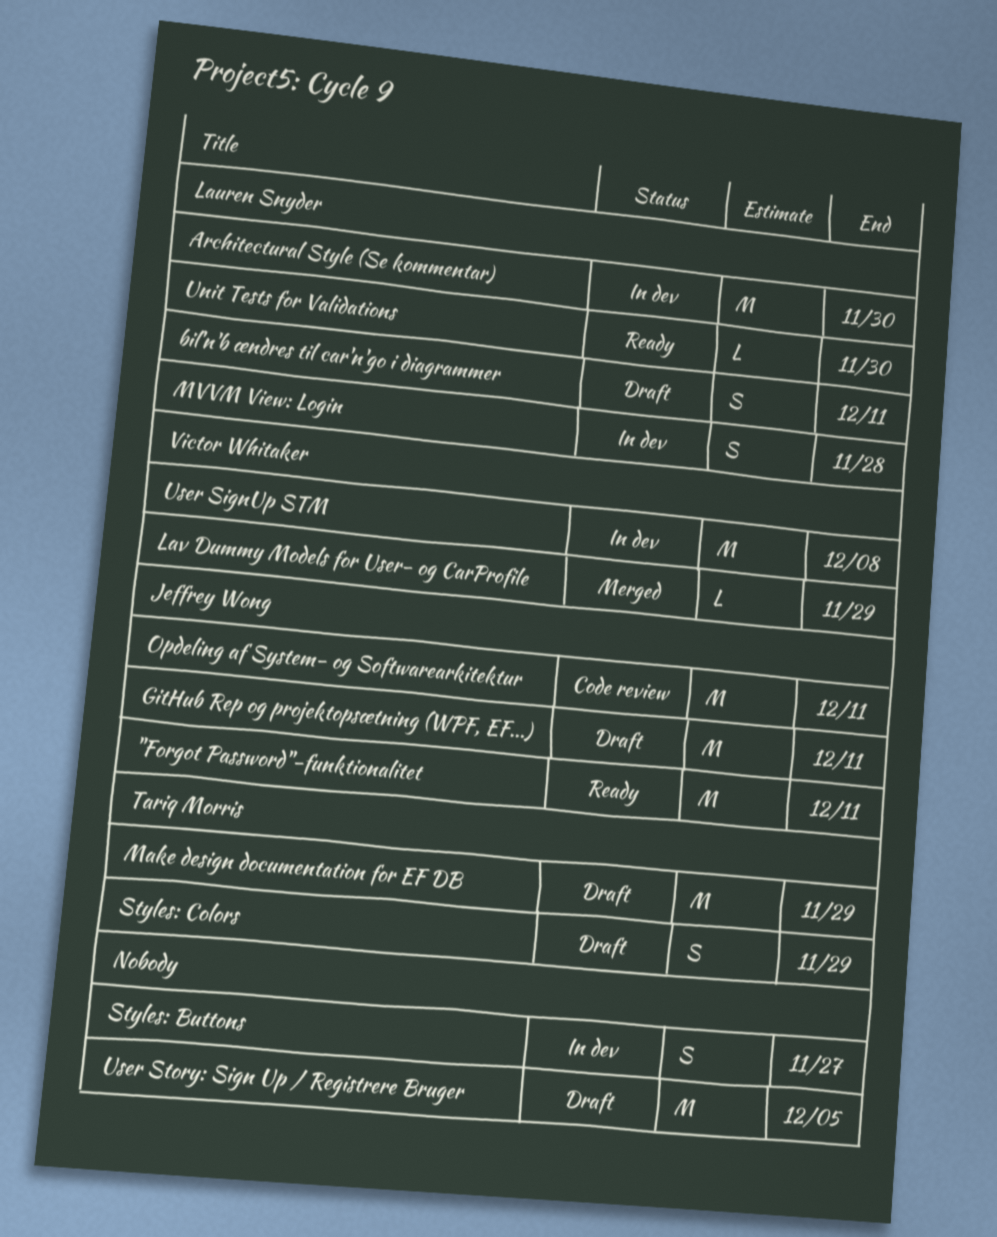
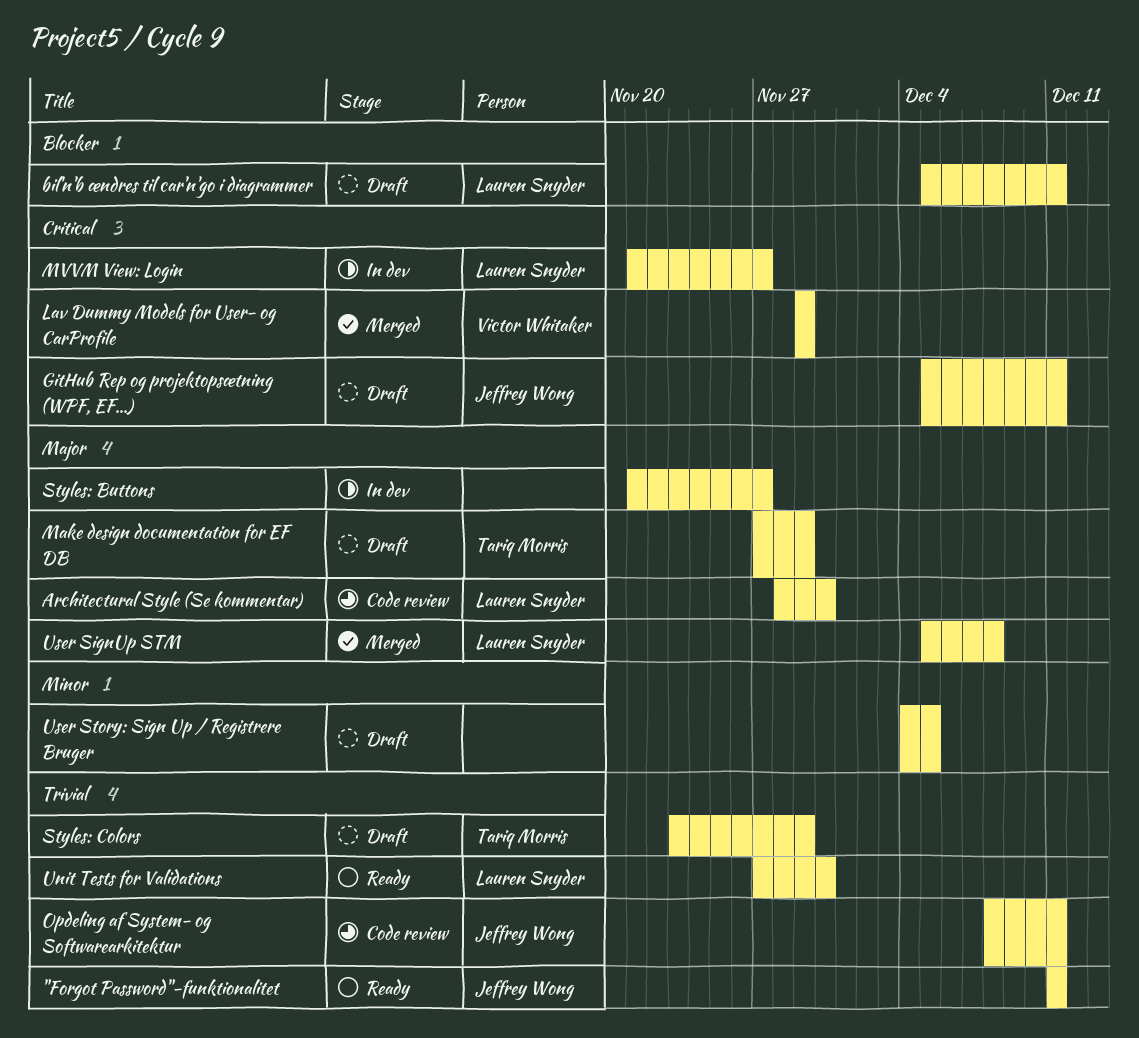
Architectural Style (Se kommentar), status: In dev -> Code review
MVVM View: Login, due: Nov 28 -> Nov 27
User SignUp STM, status: In dev -> Merged
User SignUp STM, owner: Victor Whitaker -> Lauren Snyder

